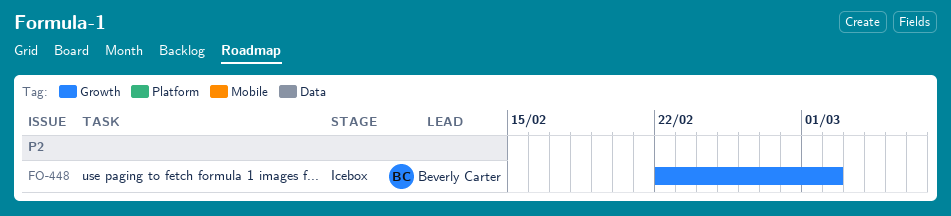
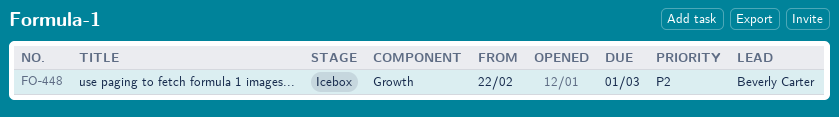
FO-448, due: Mar 2 -> Mar 1

